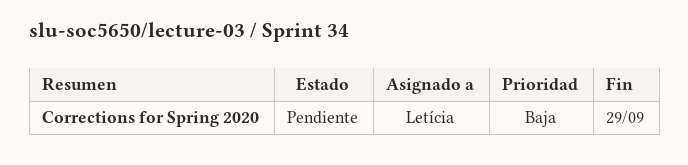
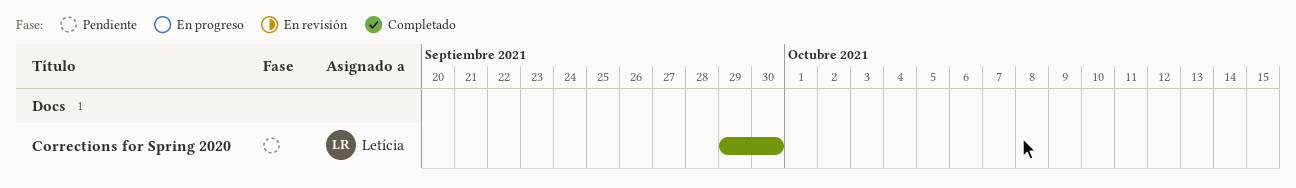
Corrections for Spring 2020, due: Sep 29 -> Sep 30

